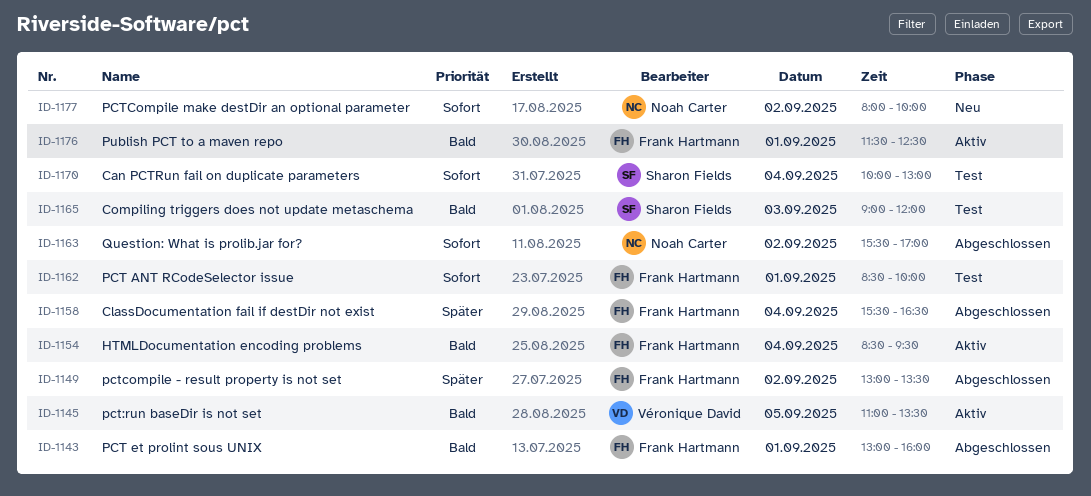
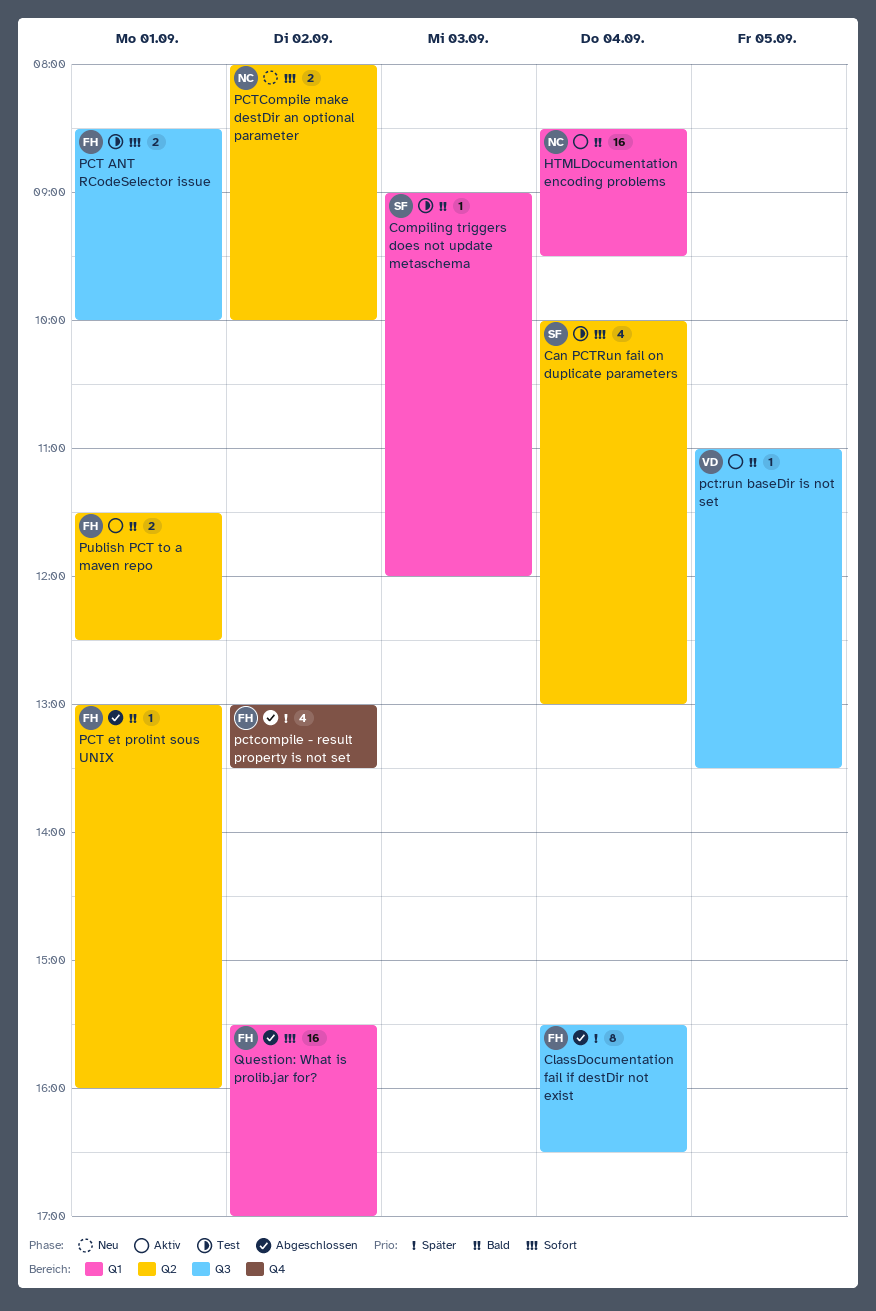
HTMLDocumentation encoding problems, owner: Frank Hartmann -> Noah Carter
Question: What is prolib.jar for?, owner: Noah Carter -> Frank Hartmann

